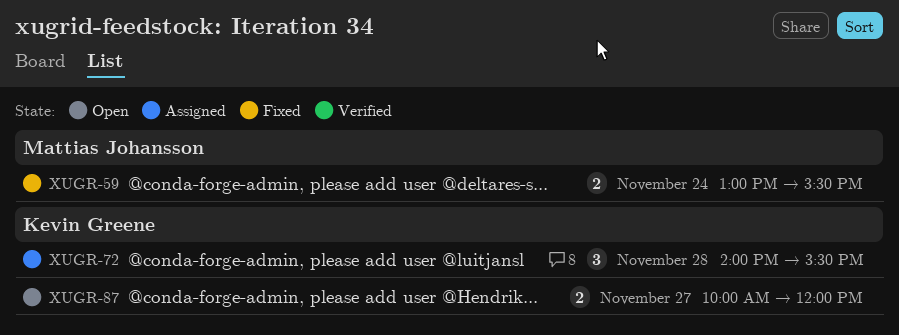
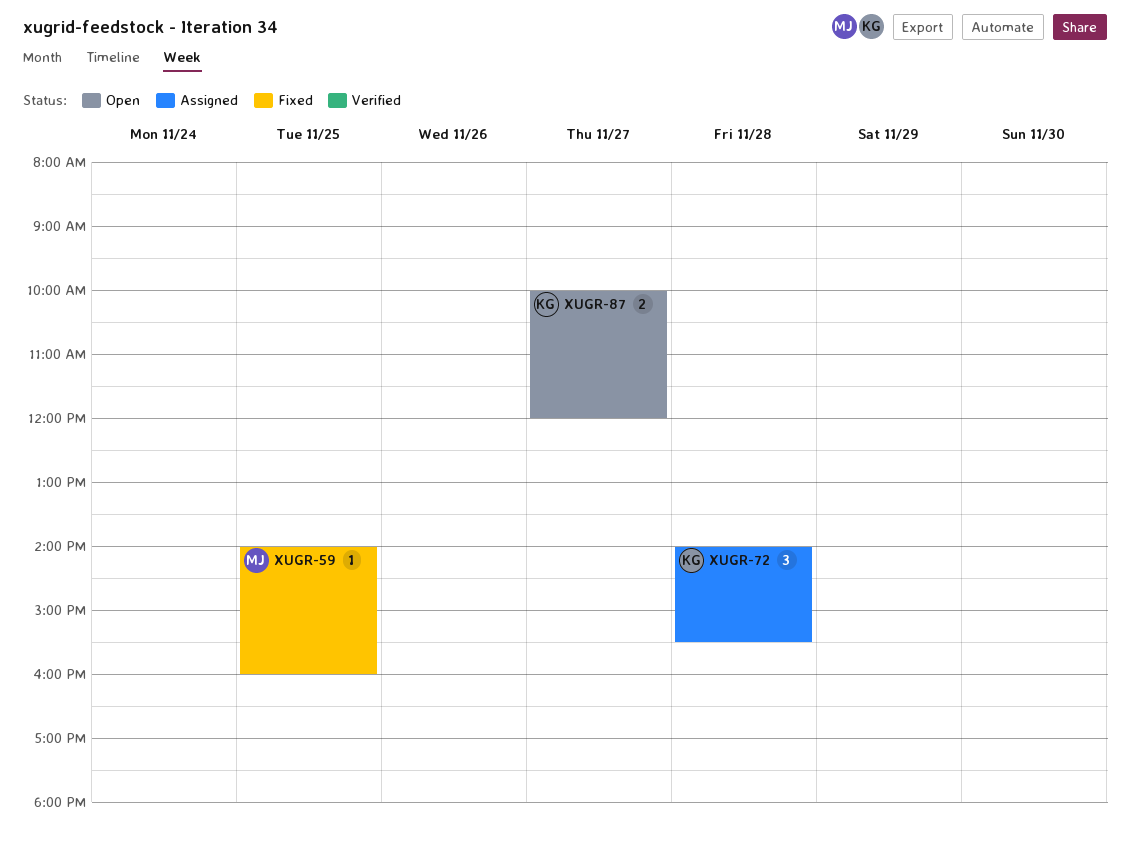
XUGR-59, estimate: 2 -> 1
XUGR-59, day: Nov 24 -> Nov 25
XUGR-59, begins: 13:00 -> 14:00
XUGR-59, ends: 15:30 -> 16:00

